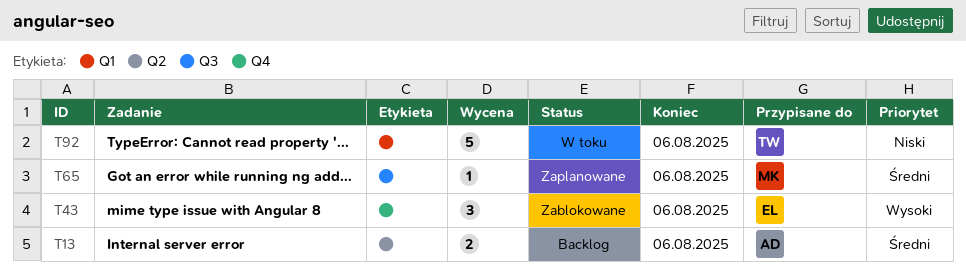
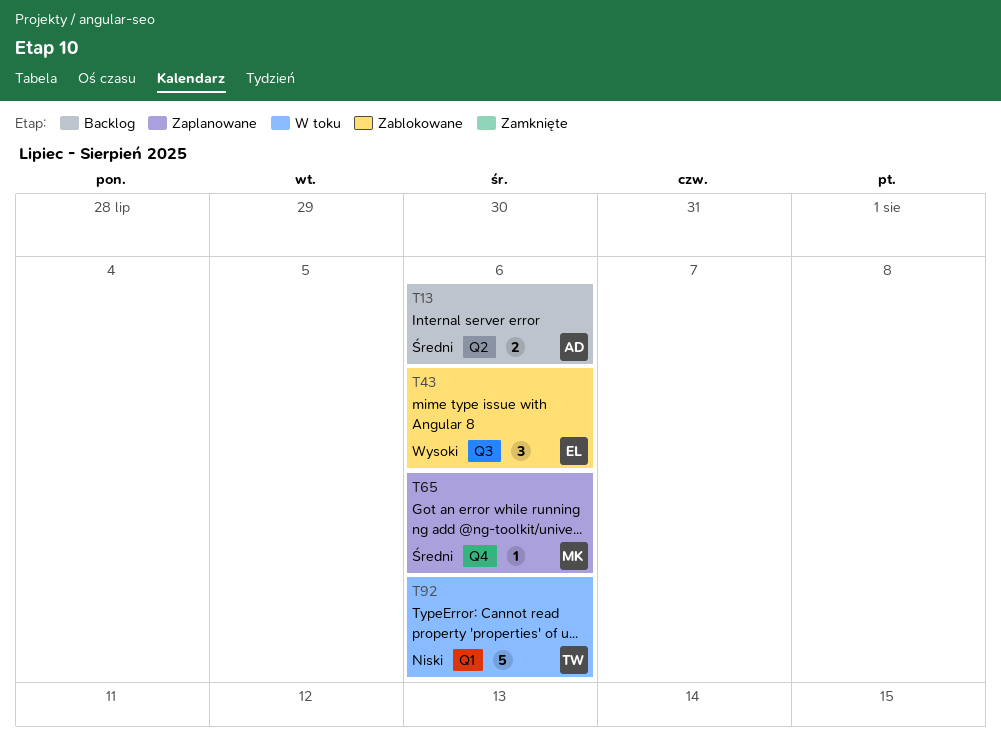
T43, label: Q4 -> Q3
T65, label: Q3 -> Q4

